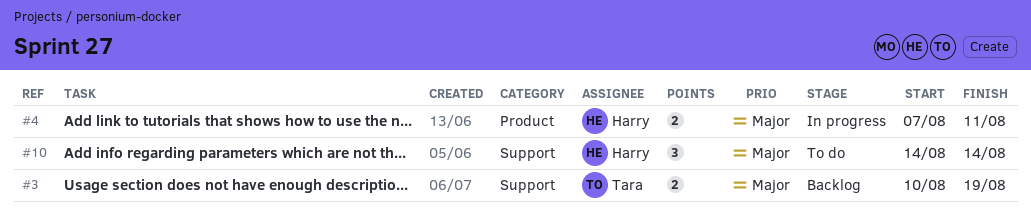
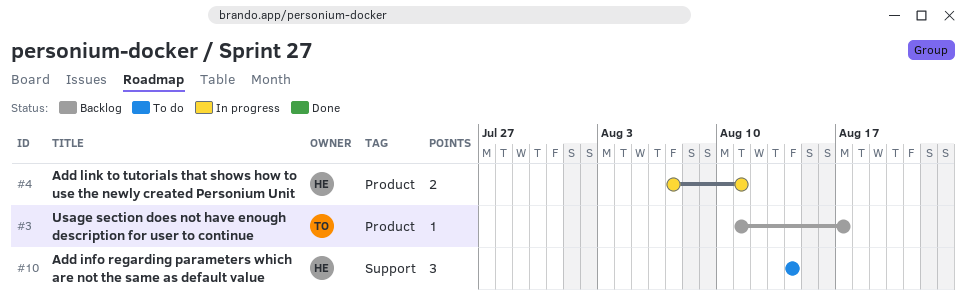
#3, label: Support -> Product
#3, estimate: 2 -> 1
#3, start: Aug 10 -> Aug 11
#3, due: Aug 19 -> Aug 17

